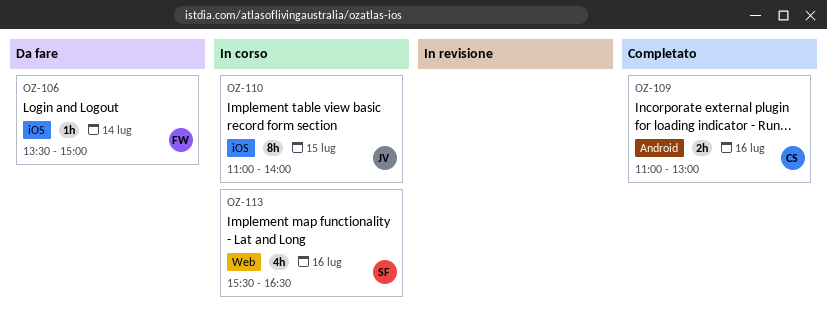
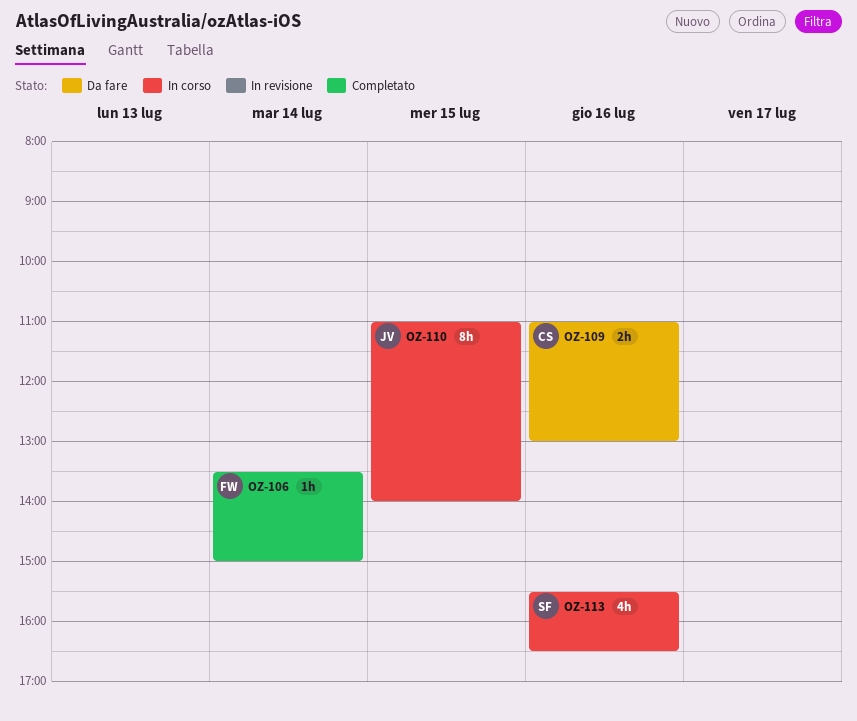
OZ-106, status: Da fare -> Completato
OZ-109, status: Completato -> Da fare

